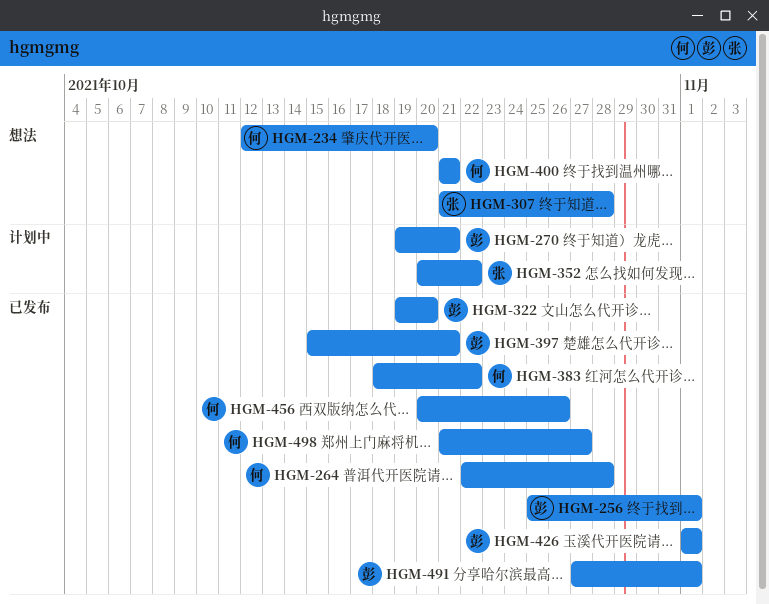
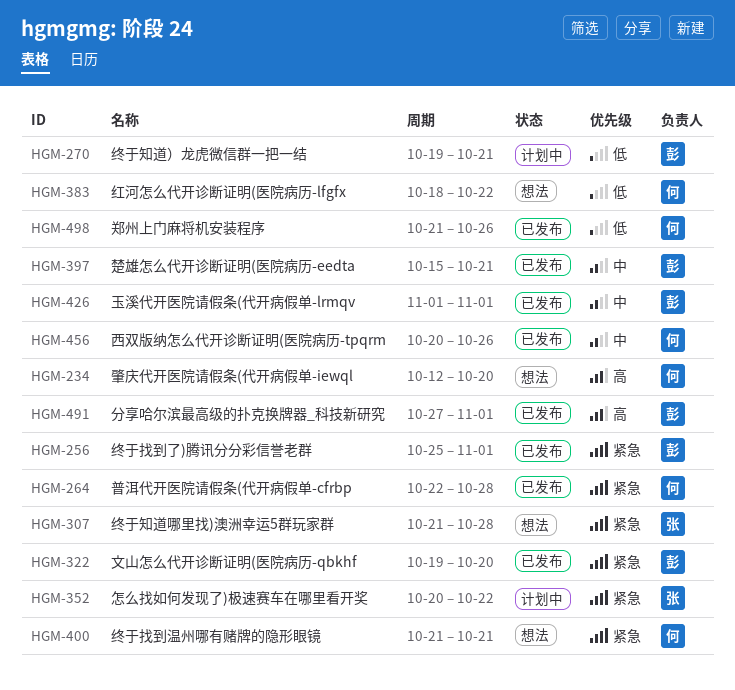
HGM-383, status: 已发布 -> 想法
HGM-498, due: Oct 27 -> Oct 26

